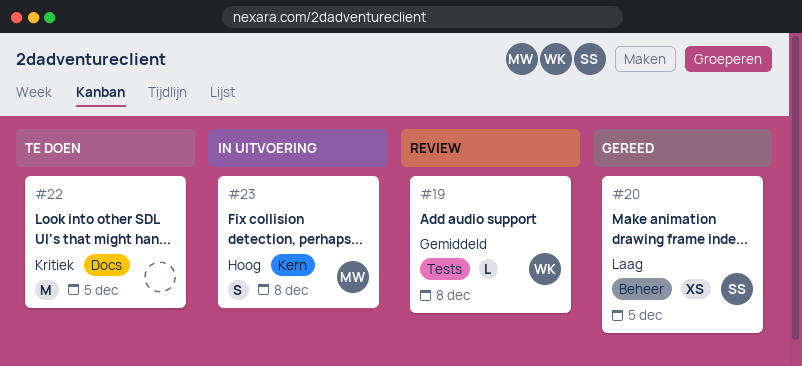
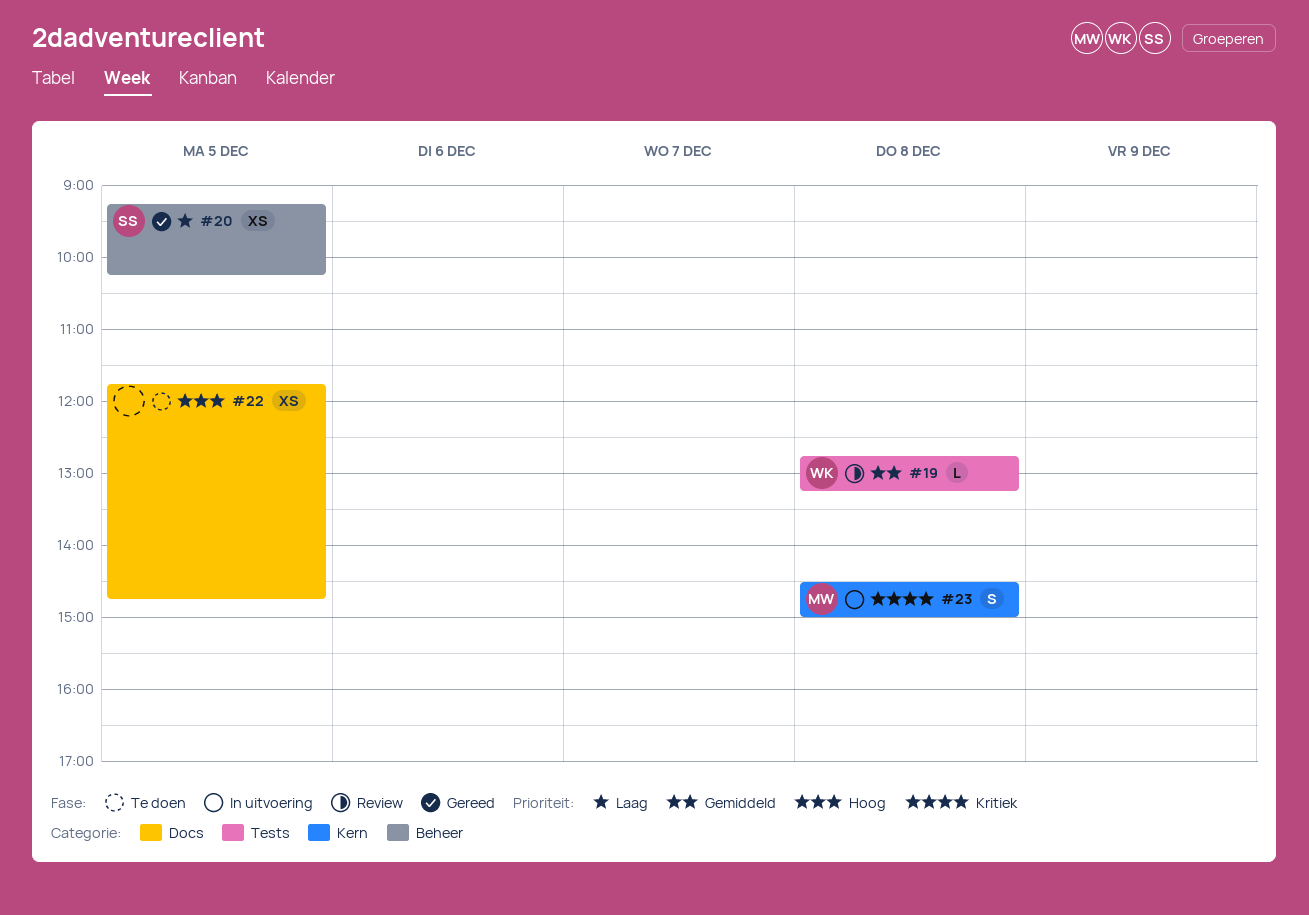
#22, priority: Kritiek -> Hoog
#22, estimate: M -> XS
#23, priority: Hoog -> Kritiek

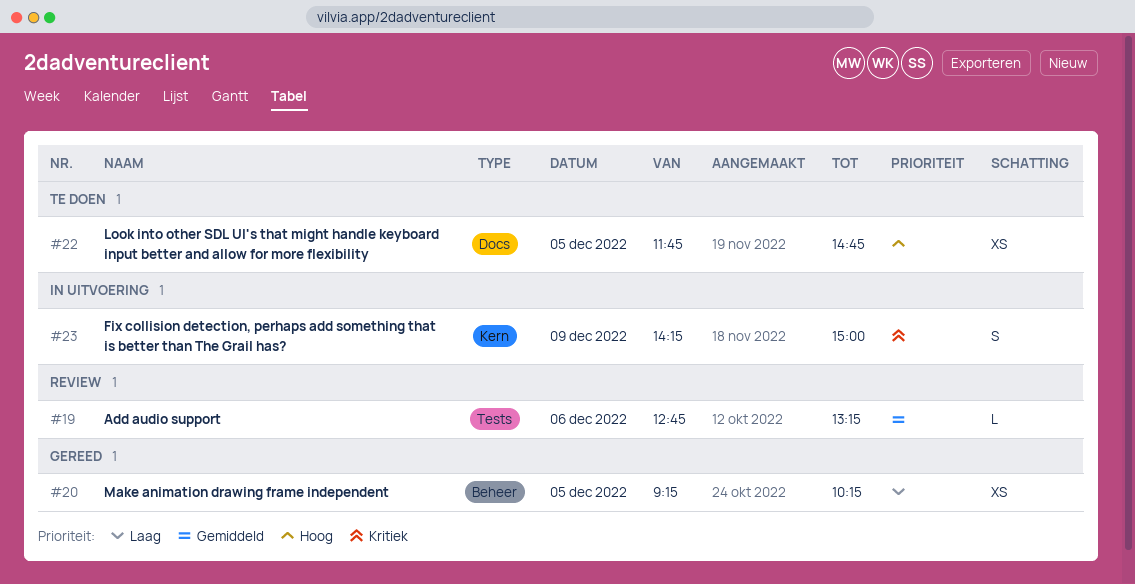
#19, day: Dec 8 -> Dec 6
#23, day: Dec 8 -> Dec 9
#23, begins: 14:30 -> 14:15

